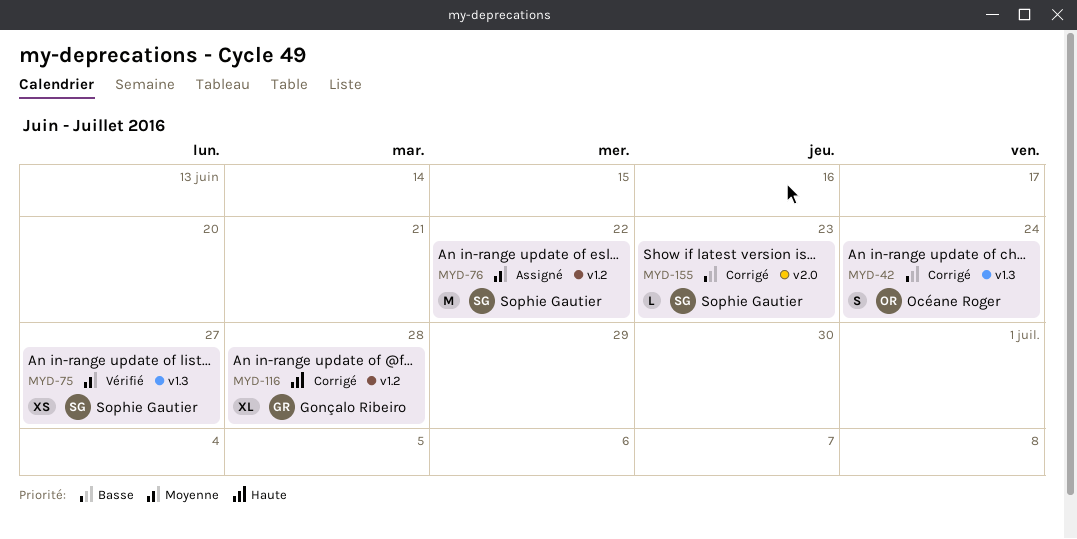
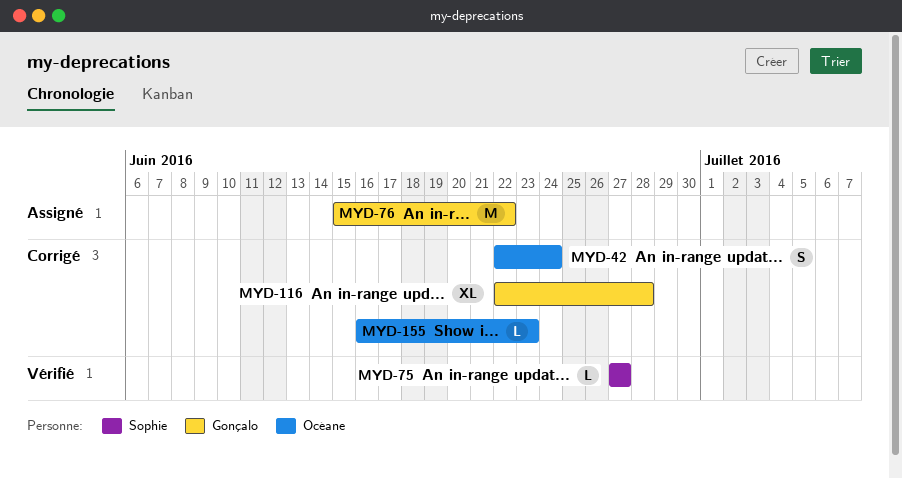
MYD-75, estimate: XS -> L
MYD-76, owner: Sophie Gautier -> Gonçalo Ribeiro
MYD-155, owner: Sophie Gautier -> Océane Roger

